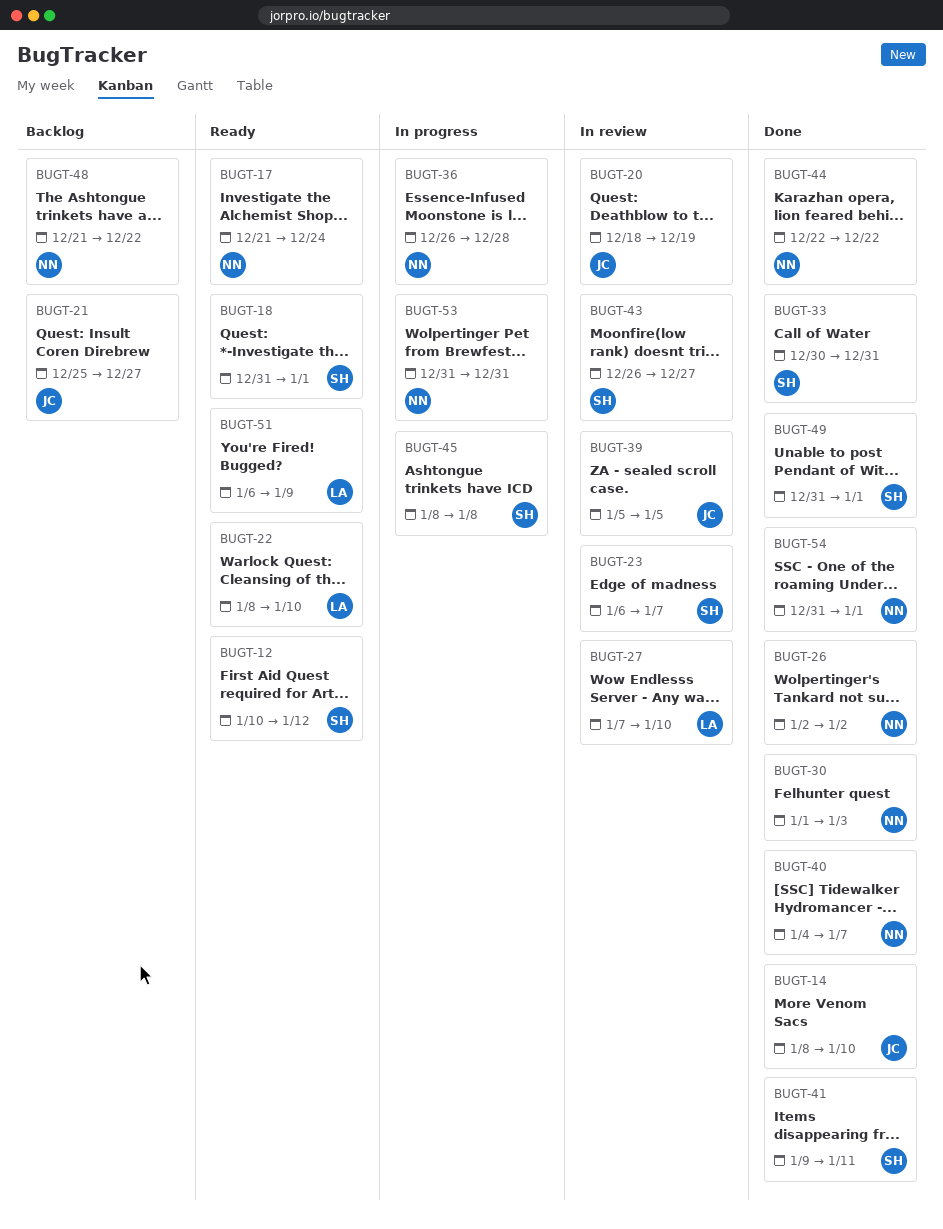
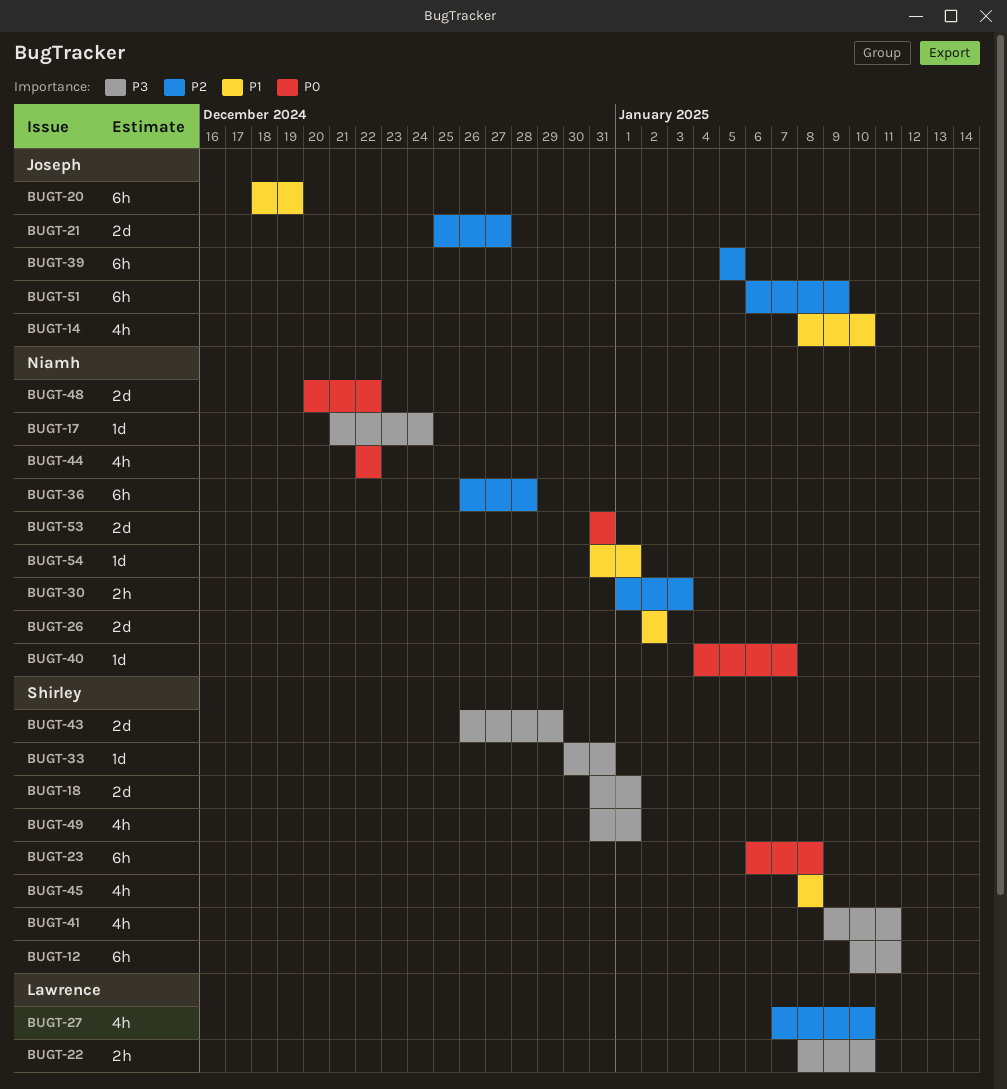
BUGT-12, due: Jan 12 -> Jan 11
BUGT-23, due: Jan 7 -> Jan 8
BUGT-43, due: Dec 27 -> Dec 29
BUGT-48, start: Dec 21 -> Dec 20
BUGT-51, owner: Lawrence -> Joseph

